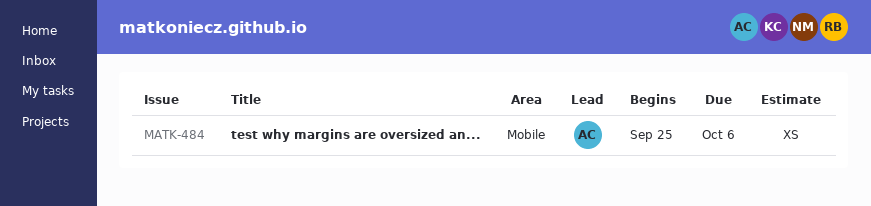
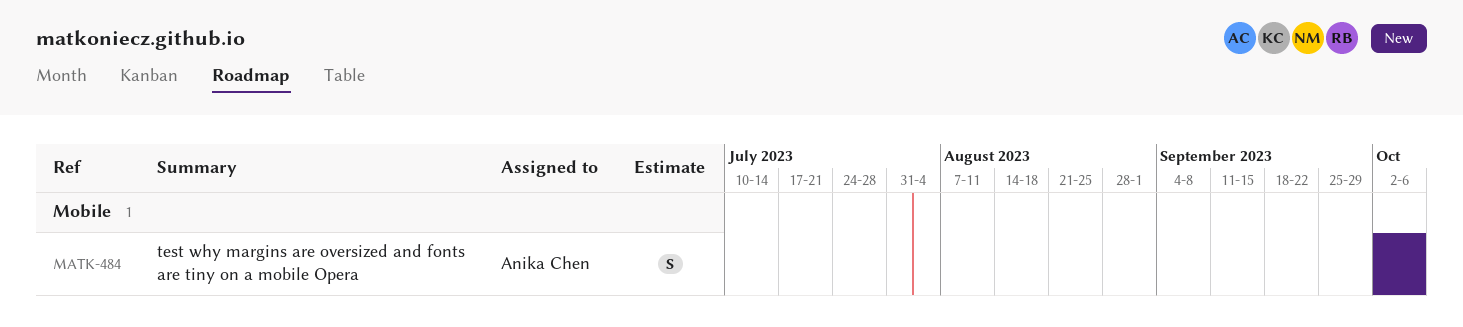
MATK-484, estimate: XS -> S
MATK-484, start: Sep 25 -> Oct 2

